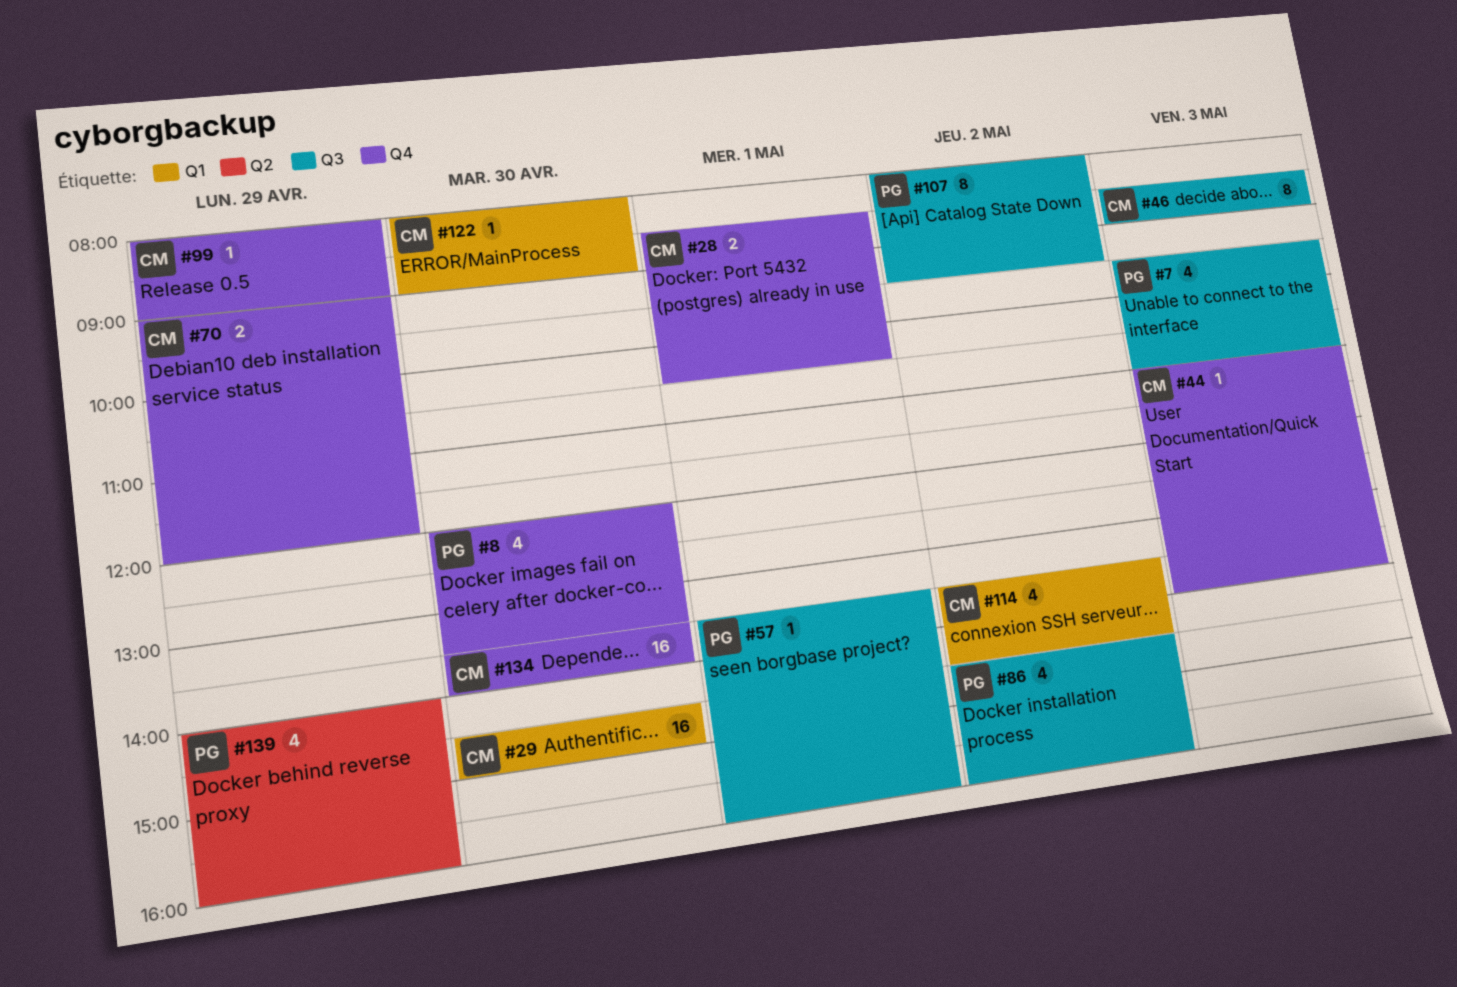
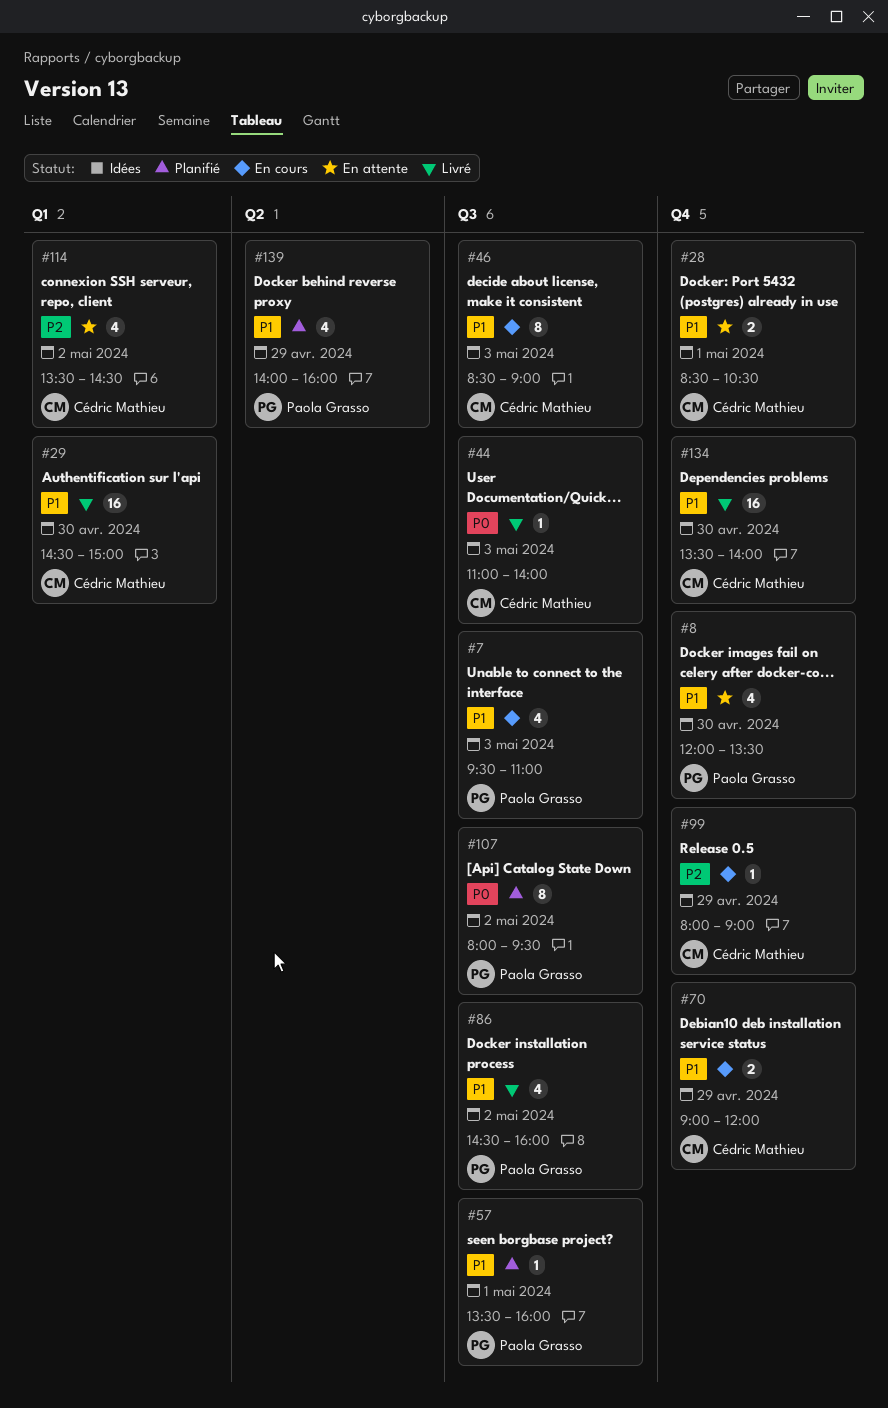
#44, label: Q4 -> Q3
#122: present -> none

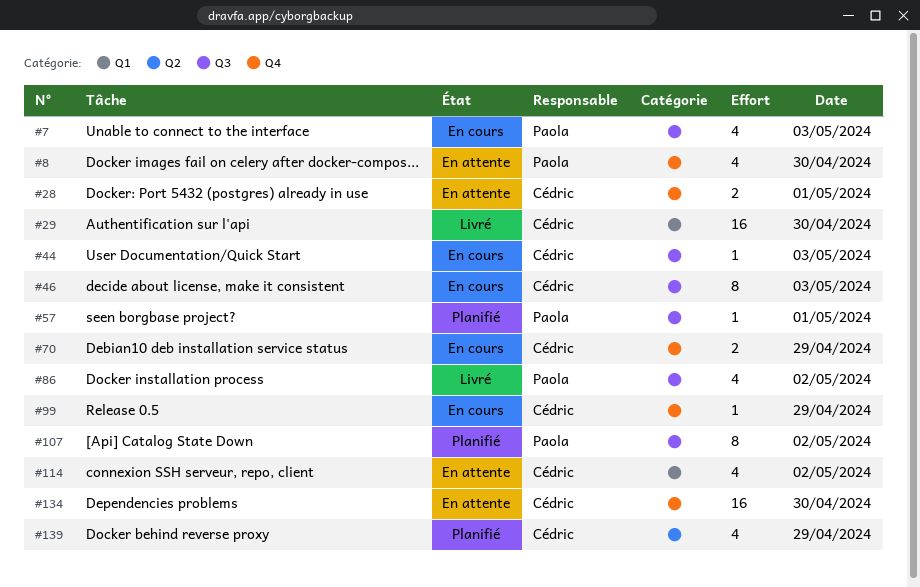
#44, status: Livré -> En cours
#134, status: Livré -> En attente
#139, owner: Paola Grasso -> Cédric Mathieu

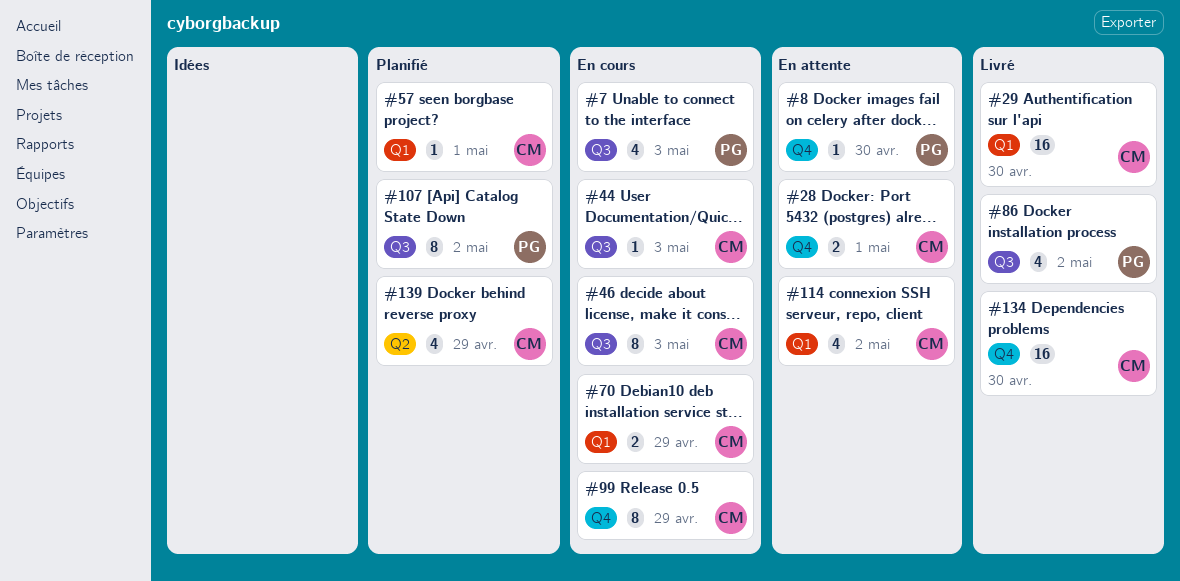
#8, estimate: 4 -> 1
#57, owner: Paola -> Cédric
#57, label: Q3 -> Q1
#70, label: Q4 -> Q1
#99, estimate: 1 -> 8
#134, status: En attente -> Livré

